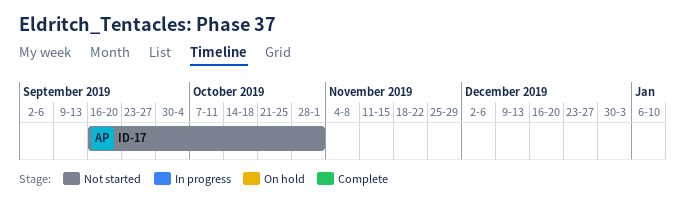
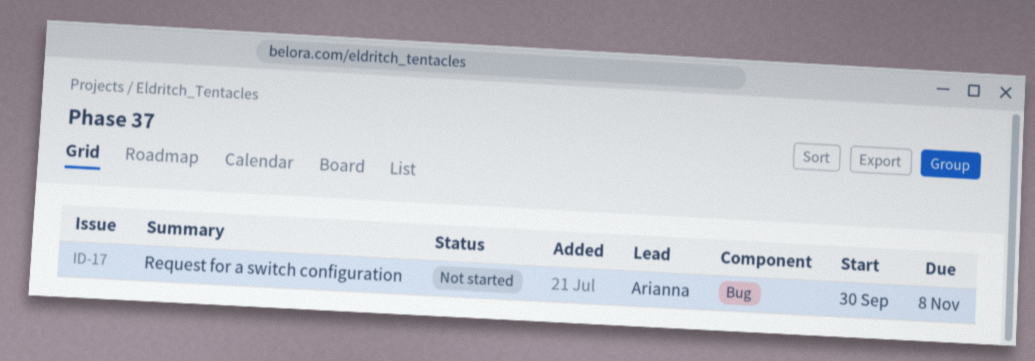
ID-17, start: Sep 16 -> Sep 30
ID-17, due: Nov 1 -> Nov 8

